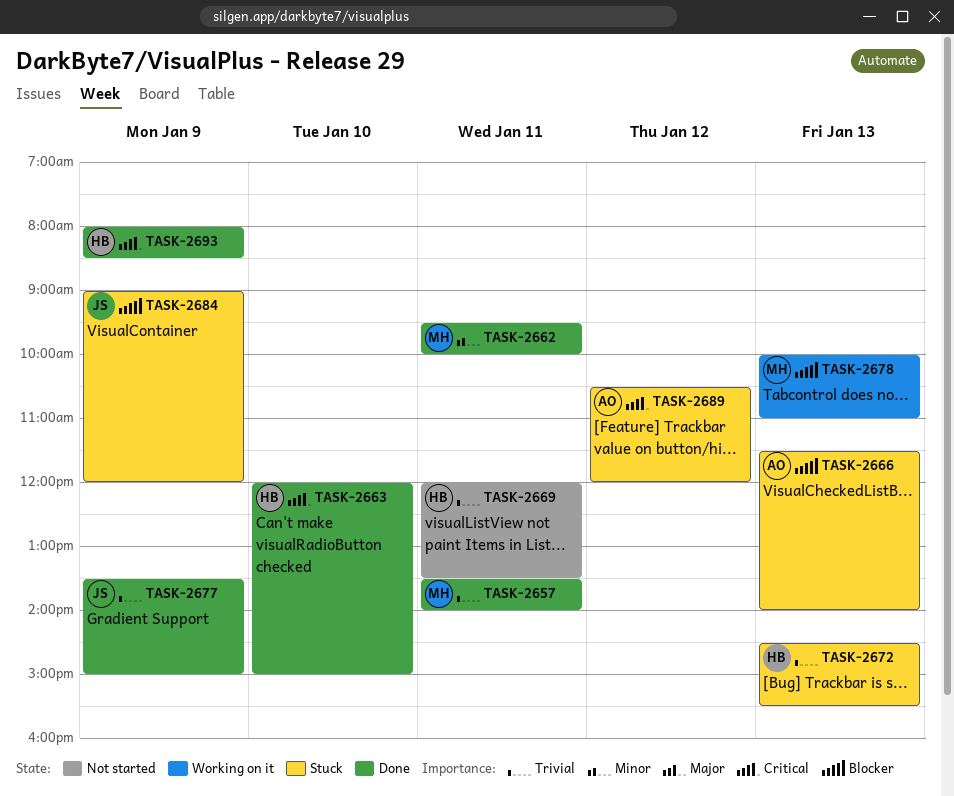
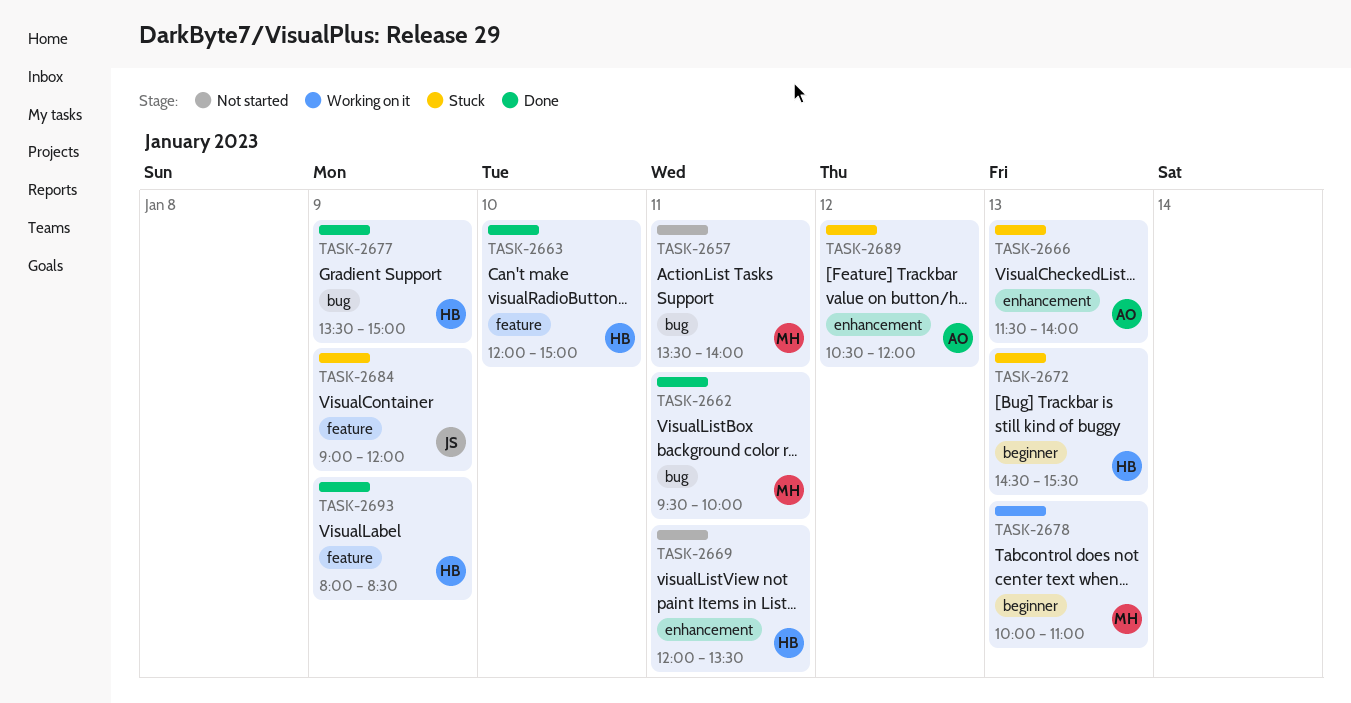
TASK-2657, status: Done -> Not started
TASK-2677, owner: JS -> HB

